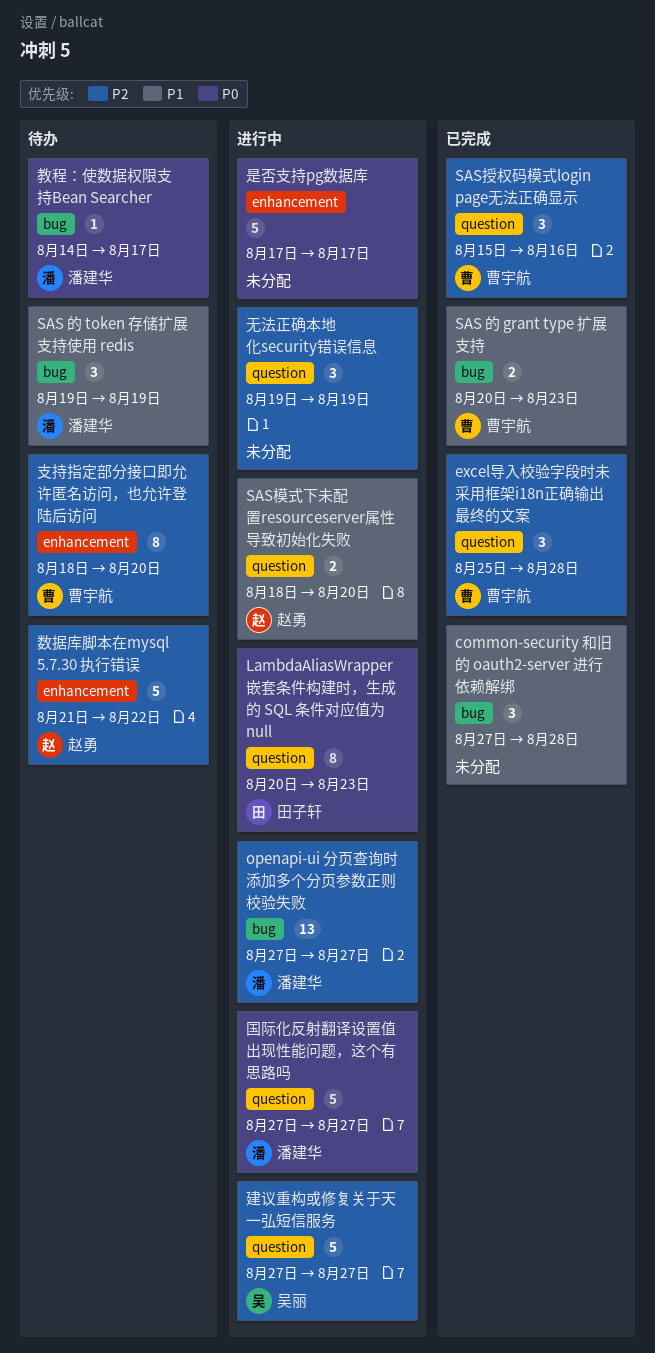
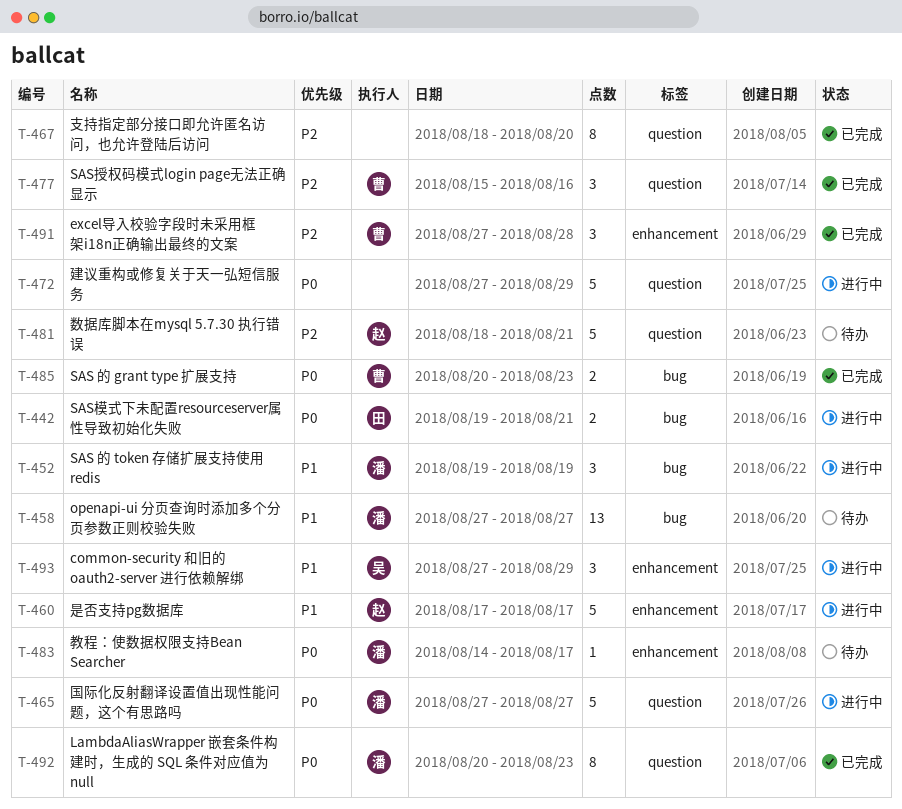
common-security 和旧的 oauth2-server 进行依赖解绑, status: 已完成 -> 进行中
common-security 和旧的 oauth2-server 进行依赖解绑, owner: none -> 吴丽
common-security 和旧的 oauth2-server 进行依赖解绑, label: bug -> enhancement
common-security 和旧的 oauth2-server 进行依赖解绑, due: Aug 28 -> Aug 29
excel导入校验字段时未采用框架i18n正确输出最终的文案, label: question -> enhancement
excel导入校验字段时未采用框架i18n正确输出最终的文案, start: Aug 25 -> Aug 27
LambdaAliasWrapper 嵌套条件构建时，生成的 SQL 条件对应值为 null, status: 进行中 -> 已完成
LambdaAliasWrapper 嵌套条件构建时，生成的 SQL 条件对应值为 null, owner: 田子轩 -> 潘建华
openapi-ui 分页查询时添加多个分页参数正则校验失败, status: 进行中 -> 待办
openapi-ui 分页查询时添加多个分页参数正则校验失败, priority: P2 -> P1
SAS 的 grant type 扩展支持, priority: P1 -> P0
SAS 的 token 存储扩展支持使用 redis, status: 待办 -> 进行中
SAS模式下未配置resourceserver属性导致初始化失败, owner: 赵勇 -> 田子轩
SAS模式下未配置resourceserver属性导致初始化失败, priority: P1 -> P0
SAS模式下未配置resourceserver属性导致初始化失败, label: question -> bug
SAS模式下未配置resourceserver属性导致初始化失败, start: Aug 18 -> Aug 19
SAS模式下未配置resourceserver属性导致初始化失败, due: Aug 20 -> Aug 21
建议重构或修复关于天一弘短信服务, owner: 吴丽 -> none
建议重构或修复关于天一弘短信服务, priority: P2 -> P0
建议重构或修复关于天一弘短信服务, due: Aug 27 -> Aug 29
支持指定部分接口即允许匿名访问，也允许登陆后访问, status: 待办 -> 已完成
支持指定部分接口即允许匿名访问，也允许登陆后访问, owner: 曹宇航 -> none
支持指定部分接口即允许匿名访问，也允许登陆后访问, label: enhancement -> question
教程：使数据权限支持Bean Searcher, label: bug -> enhancement
数据库脚本在mysql 5.7.30 执行错误, label: enhancement -> question
数据库脚本在mysql 5.7.30 执行错误, start: Aug 21 -> Aug 18
数据库脚本在mysql 5.7.30 执行错误, due: Aug 22 -> Aug 21
无法正确本地化security错误信息: present -> none
是否支持pg数据库, owner: none -> 赵勇
是否支持pg数据库, priority: P0 -> P1

